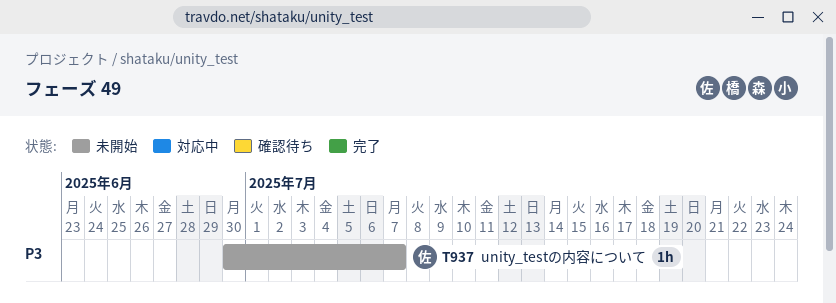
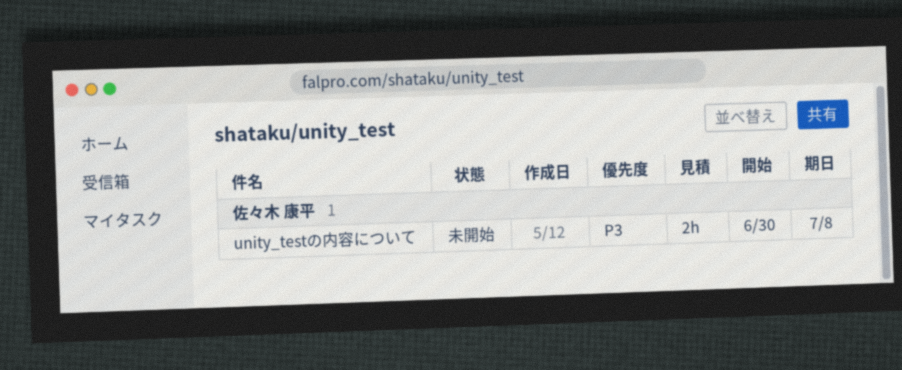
unity_testの内容について, estimate: 1h -> 2h
unity_testの内容について, due: Jul 7 -> Jul 8

